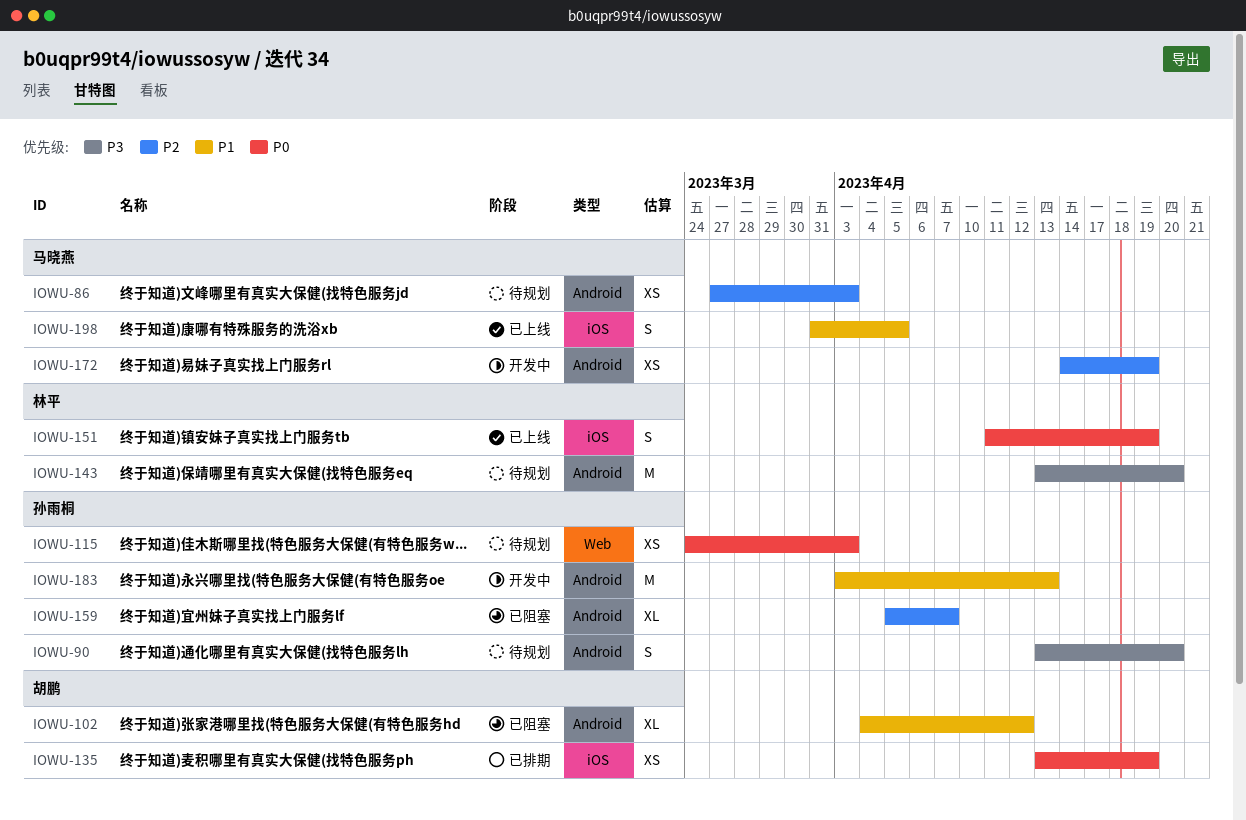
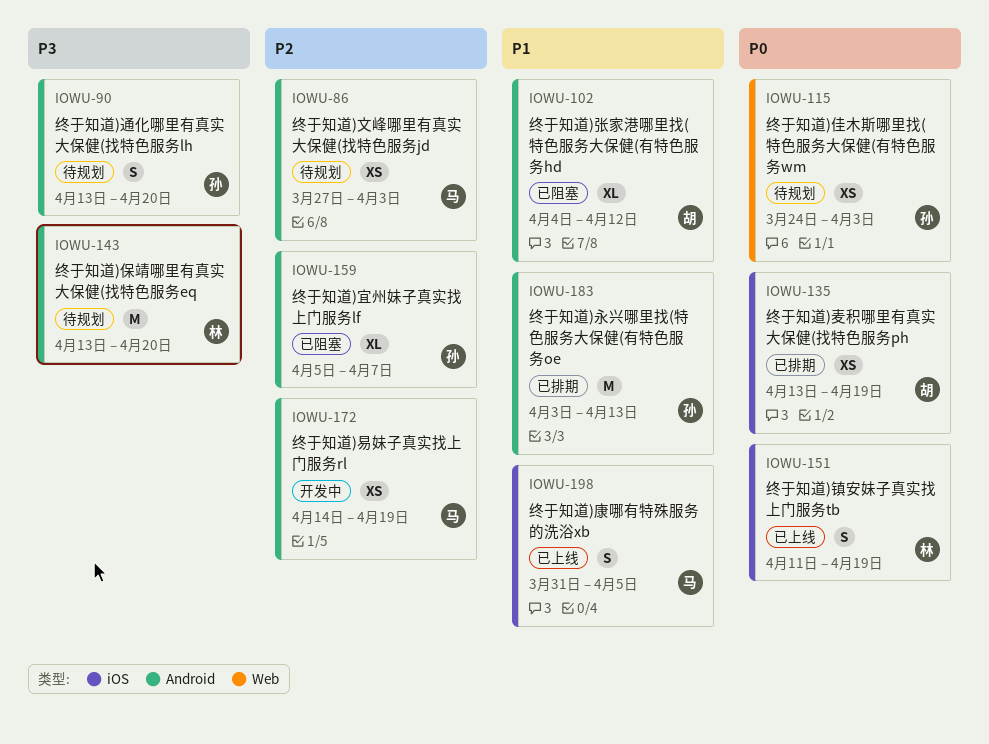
IOWU-183, status: 开发中 -> 已排期

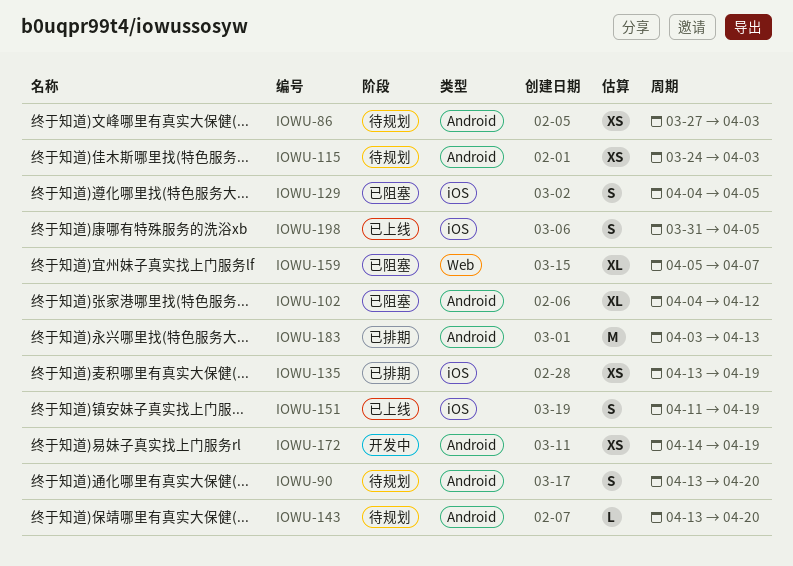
IOWU-115, label: Web -> Android
IOWU-129: none -> present
IOWU-143, estimate: M -> L
IOWU-159, label: Android -> Web

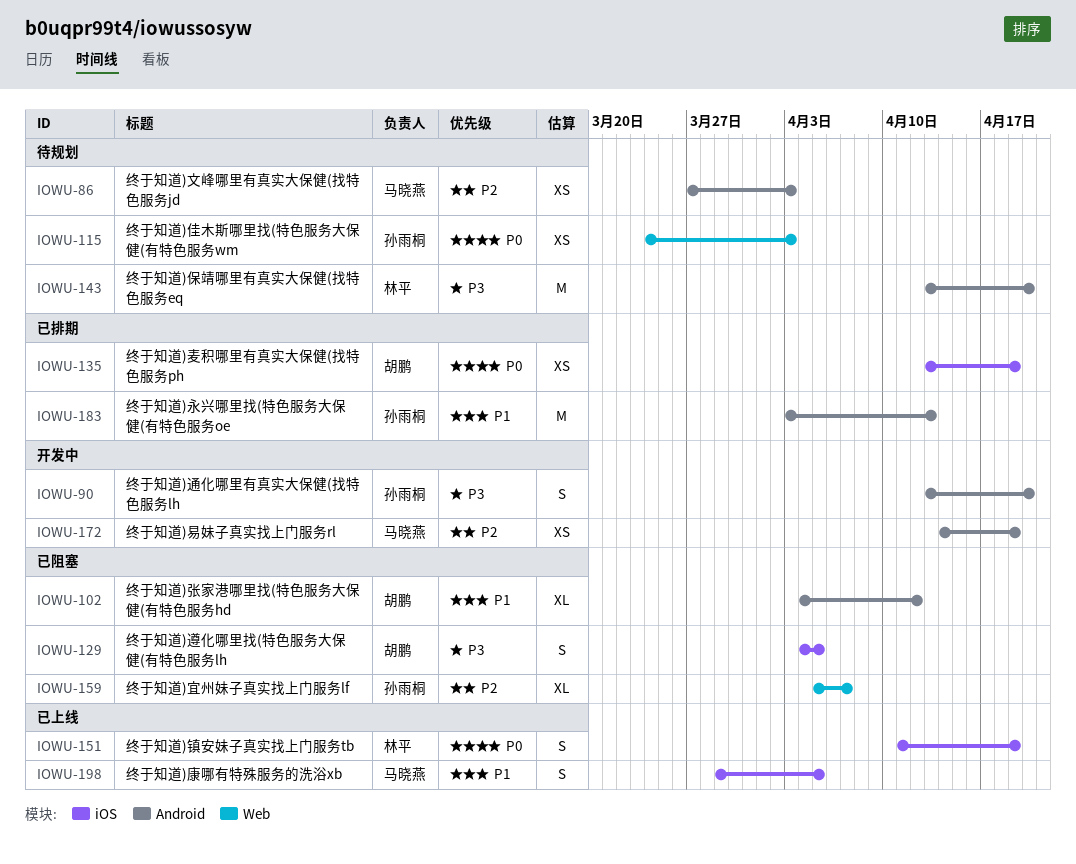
IOWU-90, status: 待规划 -> 开发中
IOWU-115, label: Android -> Web
IOWU-143, estimate: L -> M
IOWU-198, start: Mar 31 -> Mar 29

